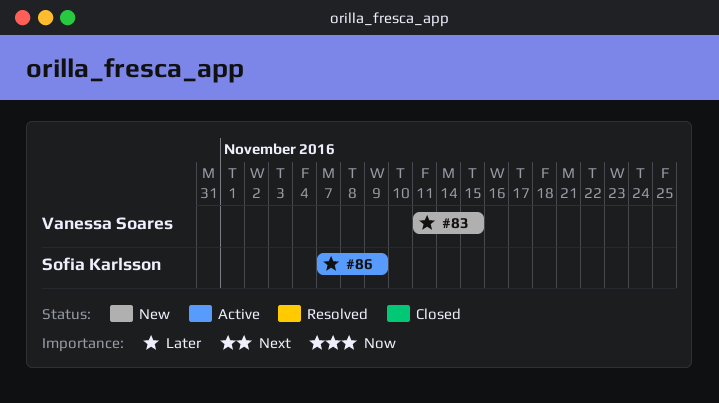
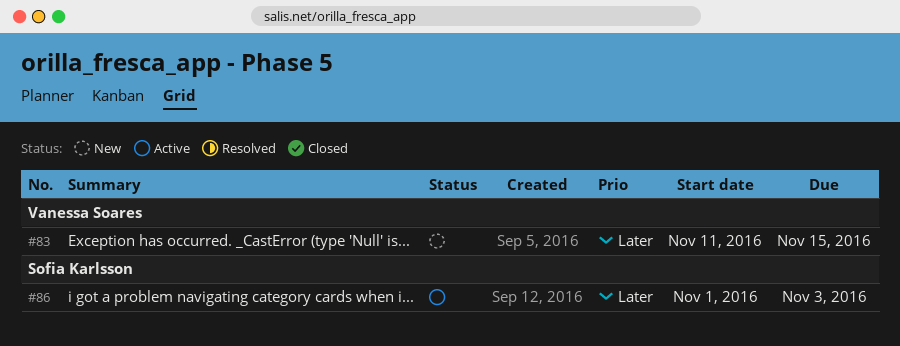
#86, start: Nov 7 -> Nov 1
#86, due: Nov 9 -> Nov 3

